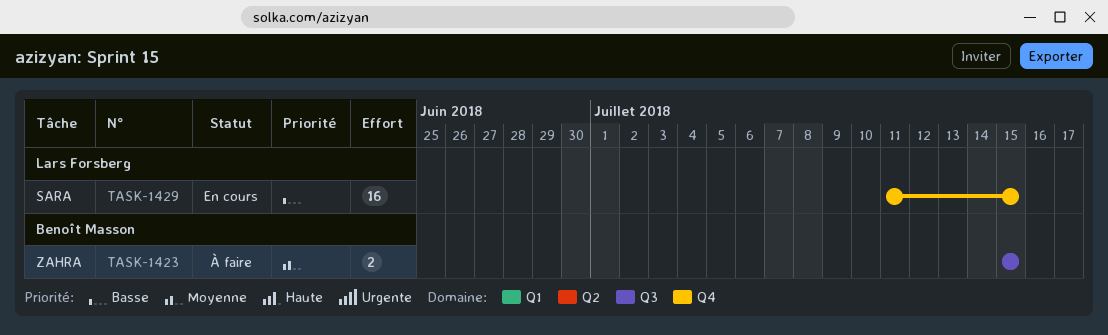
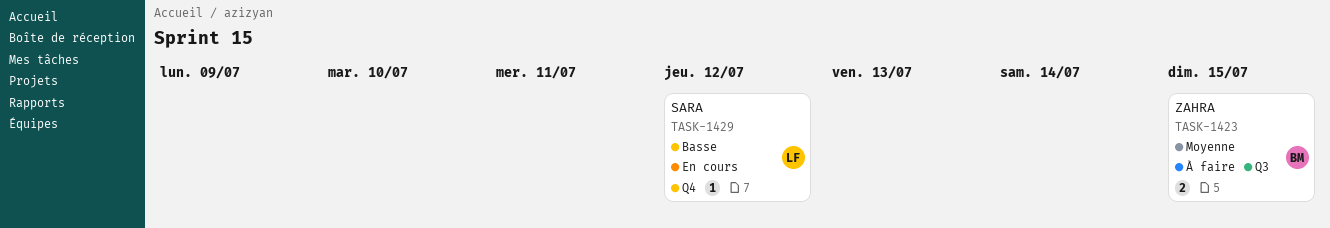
TASK-1429, estimate: 16 -> 1
TASK-1429, due: Jul 15 -> Jul 12

